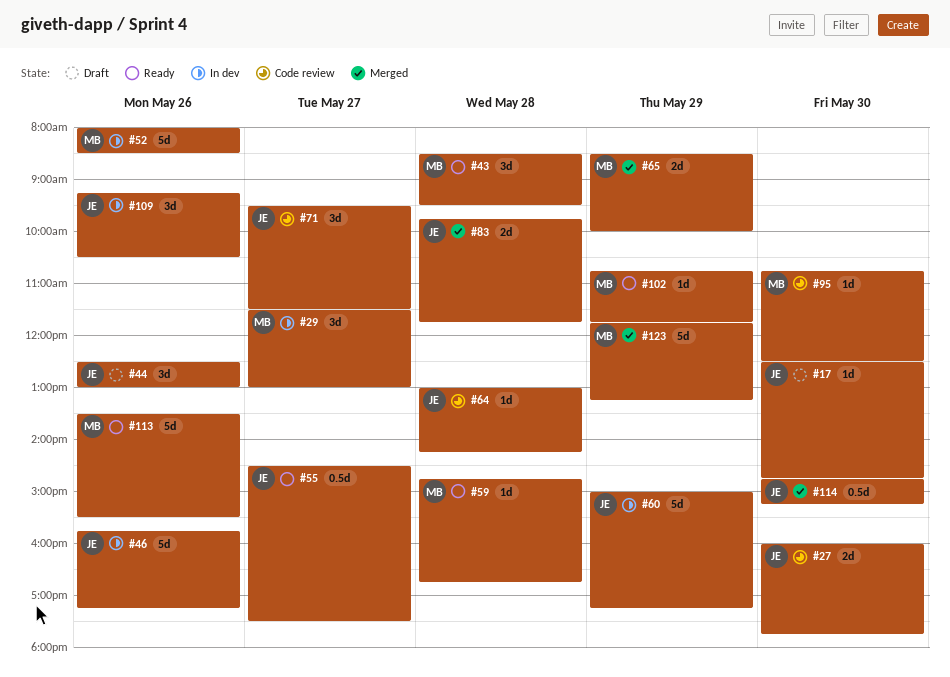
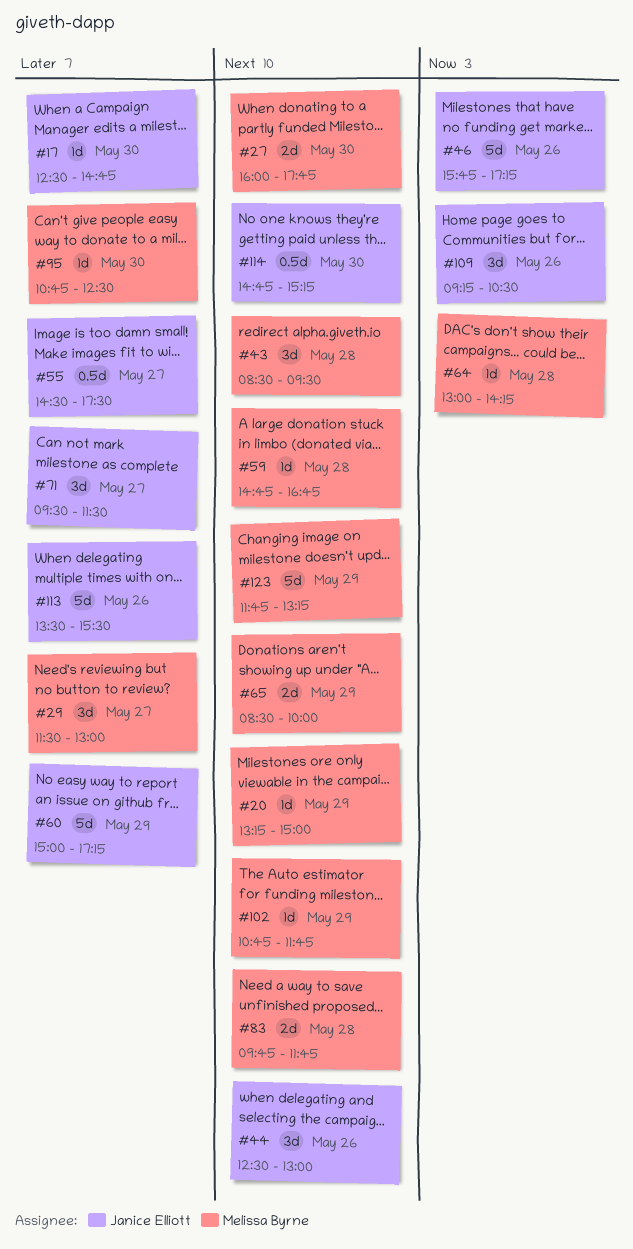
#20: none -> present
#27, owner: Janice Elliott -> Melissa Byrne
#52: present -> none
#64, owner: Janice Elliott -> Melissa Byrne
#83, owner: Janice Elliott -> Melissa Byrne
#113, owner: Melissa Byrne -> Janice Elliott

